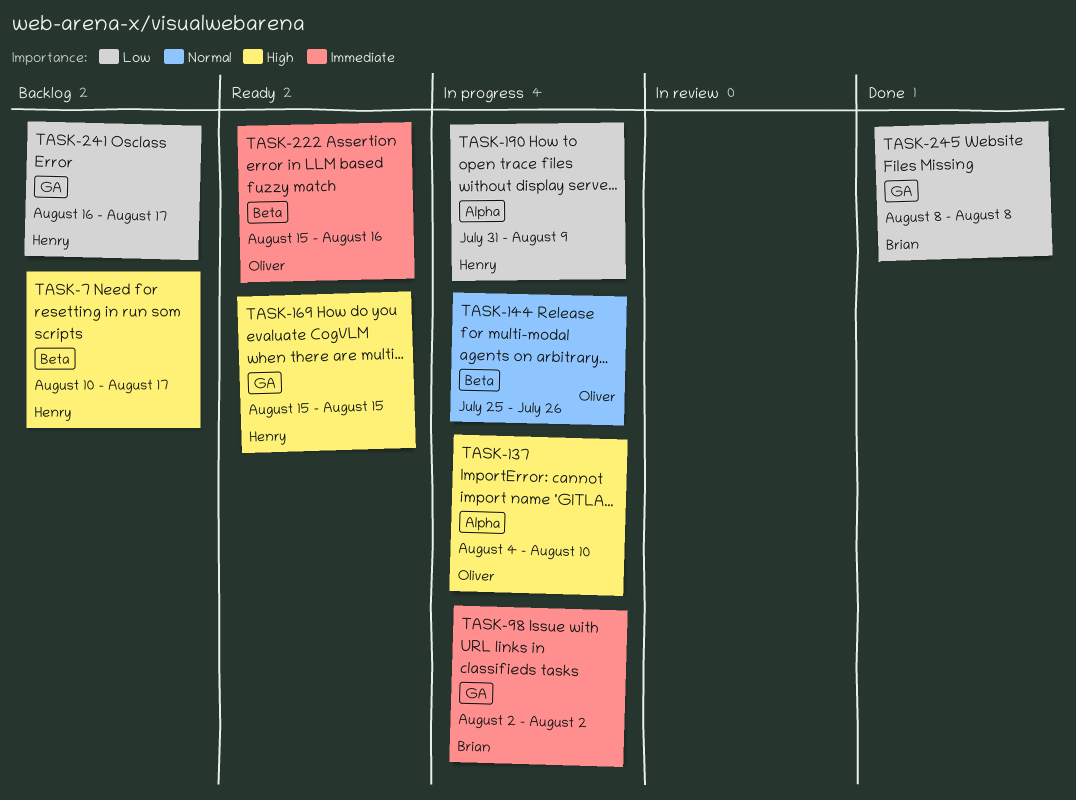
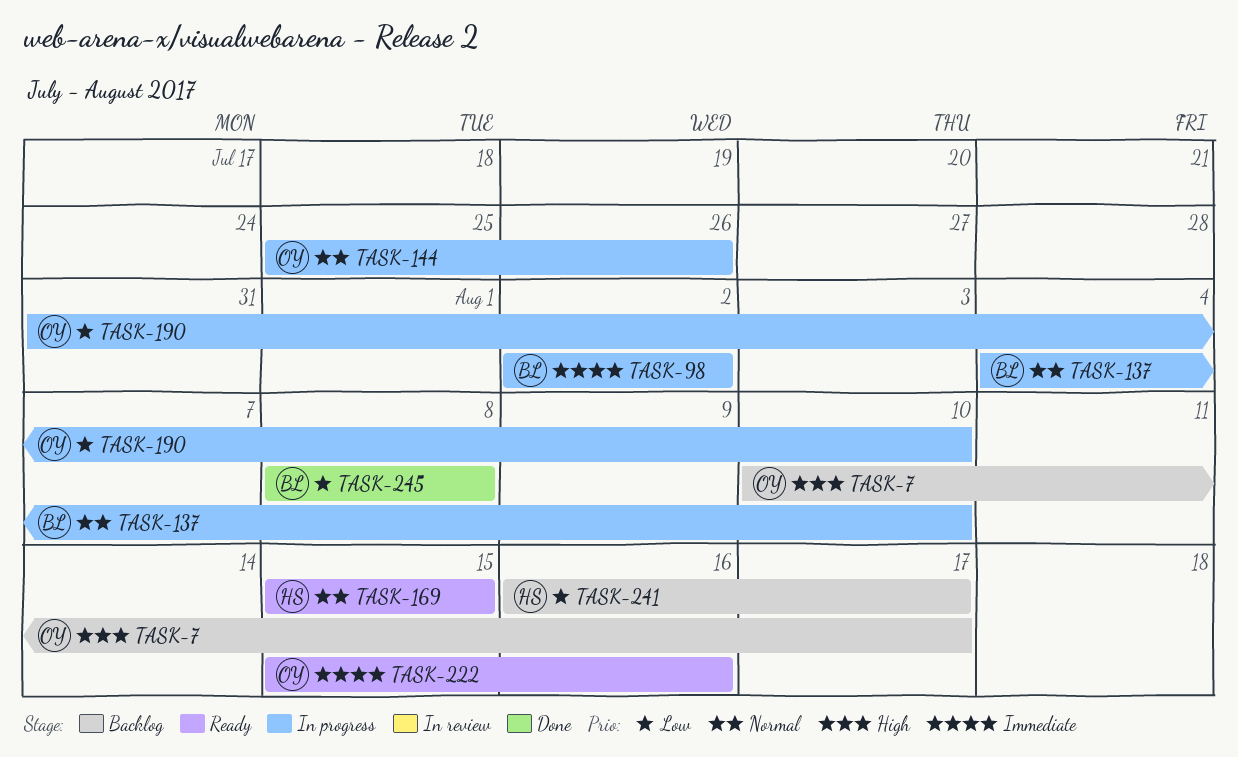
TASK-7, owner: Henry -> Oliver
TASK-137, owner: Oliver -> Brian
TASK-137, priority: High -> Normal
TASK-169, priority: High -> Normal
TASK-190, owner: Henry -> Oliver
TASK-190, due: Aug 9 -> Aug 10

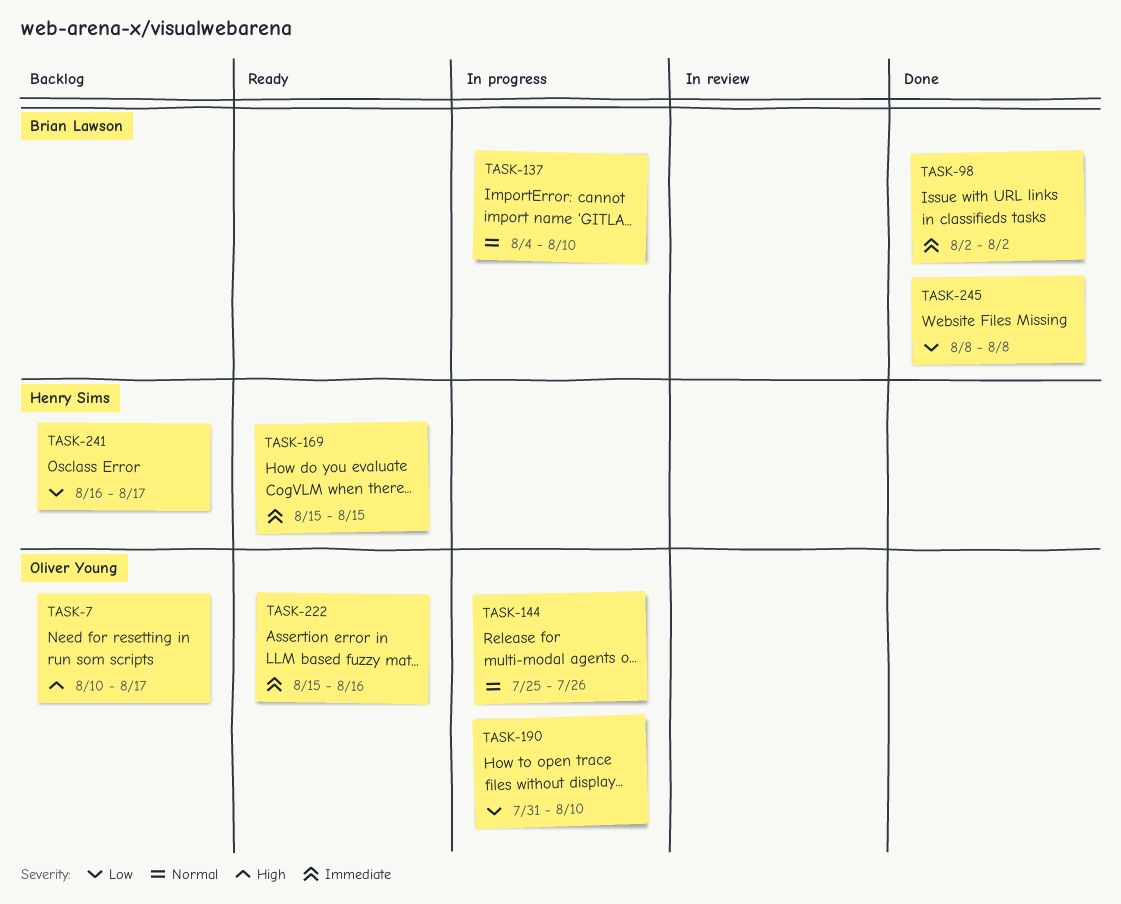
TASK-98, status: In progress -> Done
TASK-169, priority: Normal -> Immediate

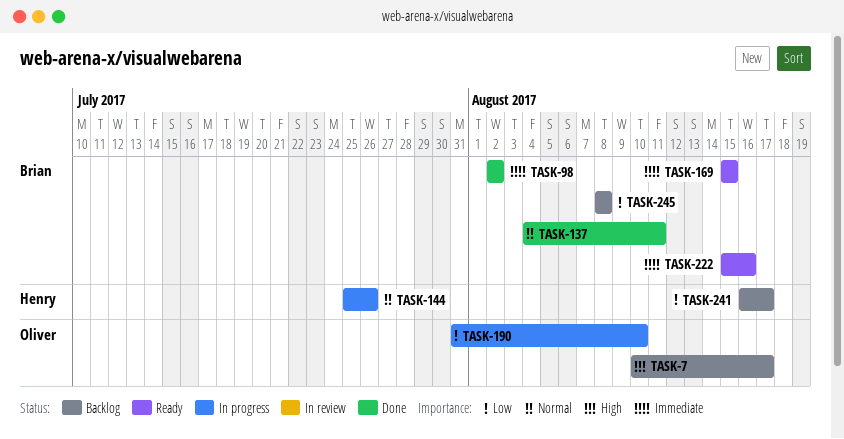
TASK-137, status: In progress -> Done
TASK-137, due: Aug 10 -> Aug 11
TASK-144, owner: Oliver Young -> Henry Sims
TASK-169, owner: Henry Sims -> Brian Lawson
TASK-222, owner: Oliver Young -> Brian Lawson
TASK-245, status: Done -> Backlog

